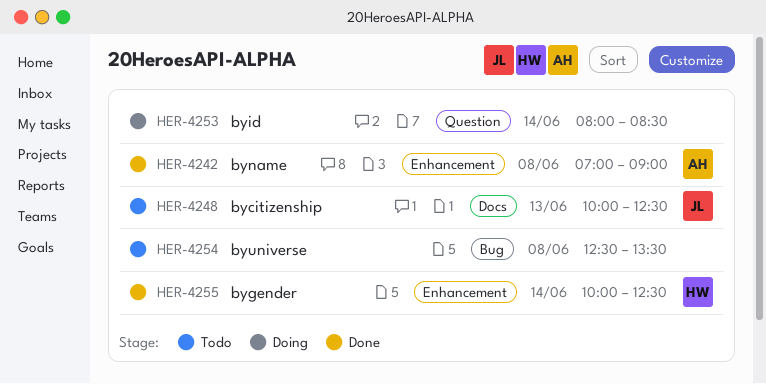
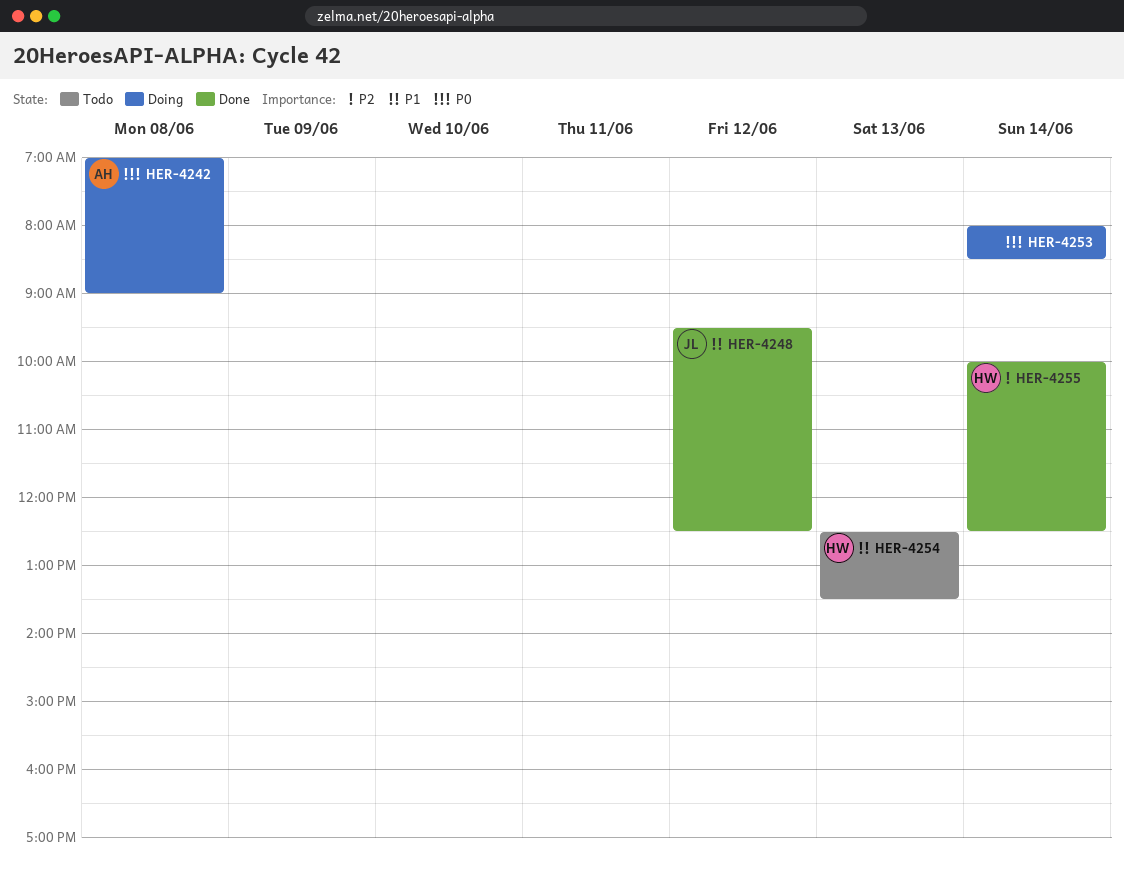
HER-4242, status: Done -> Doing
HER-4248, status: Todo -> Done
HER-4248, day: Jun 13 -> Jun 12
HER-4248, begins: 10:00 -> 09:30
HER-4254, owner: none -> HW
HER-4254, day: Jun 8 -> Jun 13

